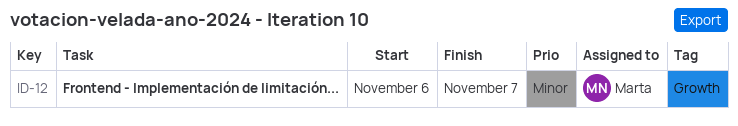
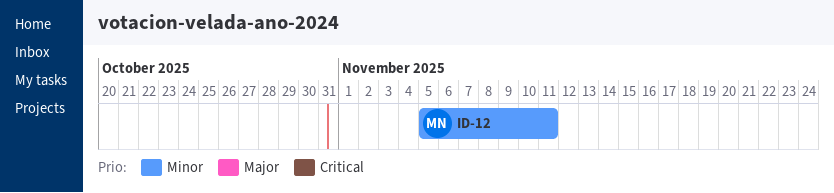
ID-12, start: Nov 6 -> Nov 5
ID-12, due: Nov 7 -> Nov 11

